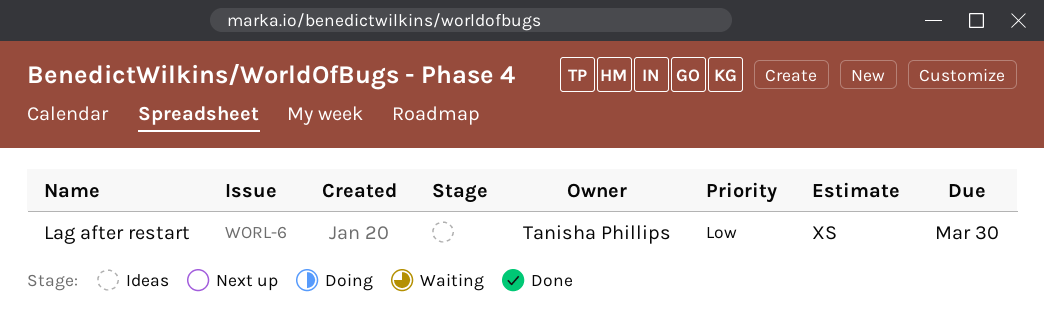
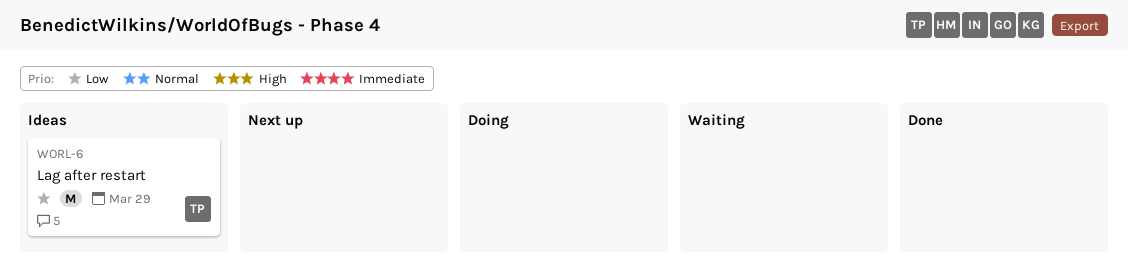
WORL-6, estimate: XS -> M
WORL-6, due: Mar 30 -> Mar 29

